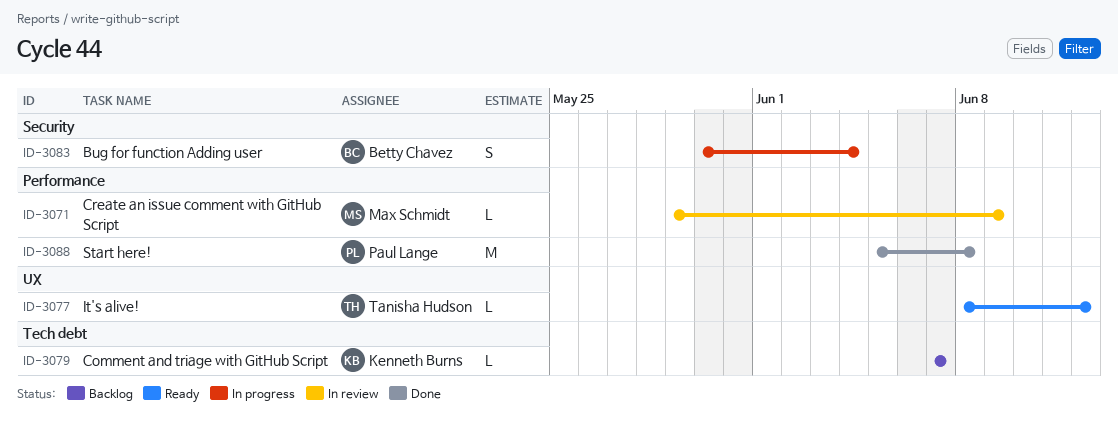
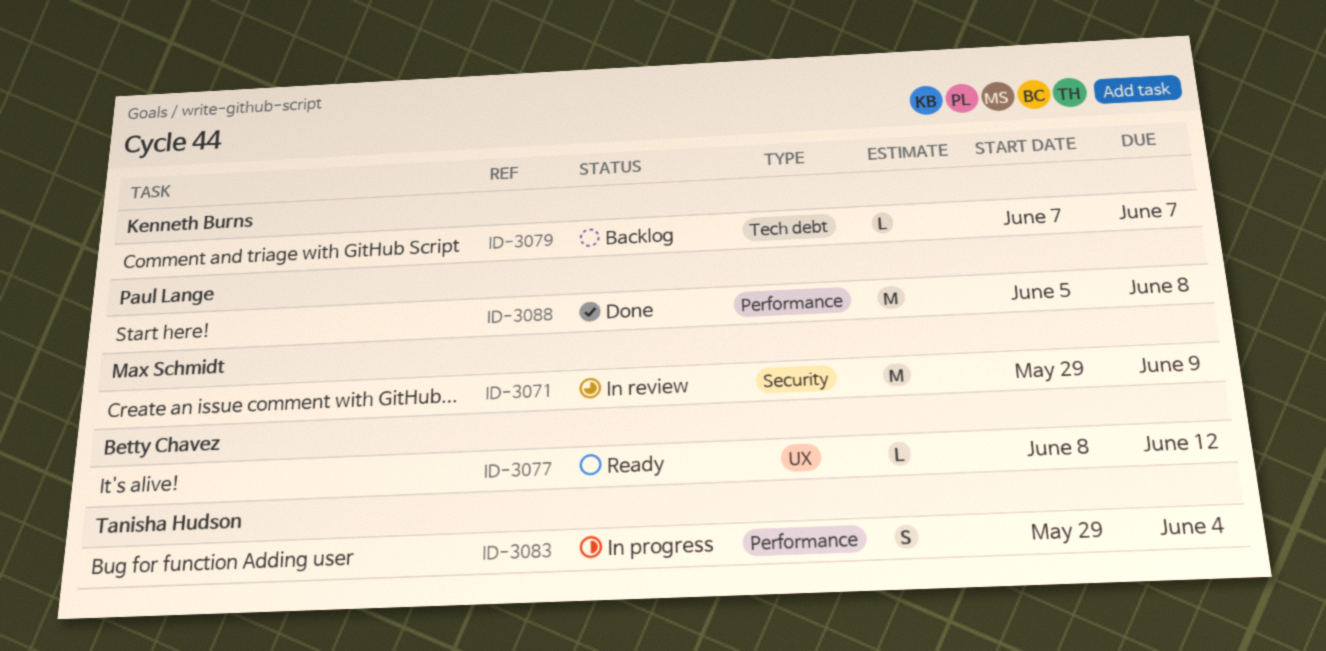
ID-3071, label: Performance -> Security
ID-3071, estimate: L -> M
ID-3077, owner: Tanisha Hudson -> Betty Chavez
ID-3083, owner: Betty Chavez -> Tanisha Hudson
ID-3083, label: Security -> Performance
ID-3083, start: May 30 -> May 29

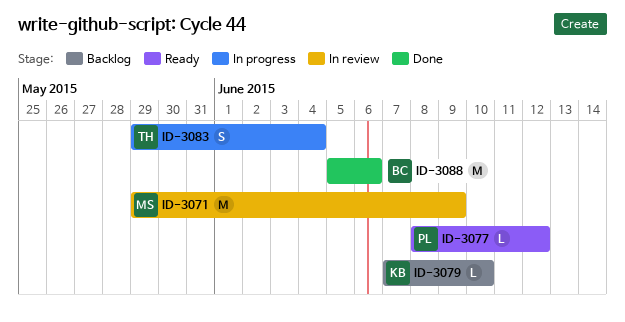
ID-3077, owner: Betty Chavez -> Paul Lange
ID-3079, due: Jun 7 -> Jun 10
ID-3088, owner: Paul Lange -> Betty Chavez
ID-3088, due: Jun 8 -> Jun 6

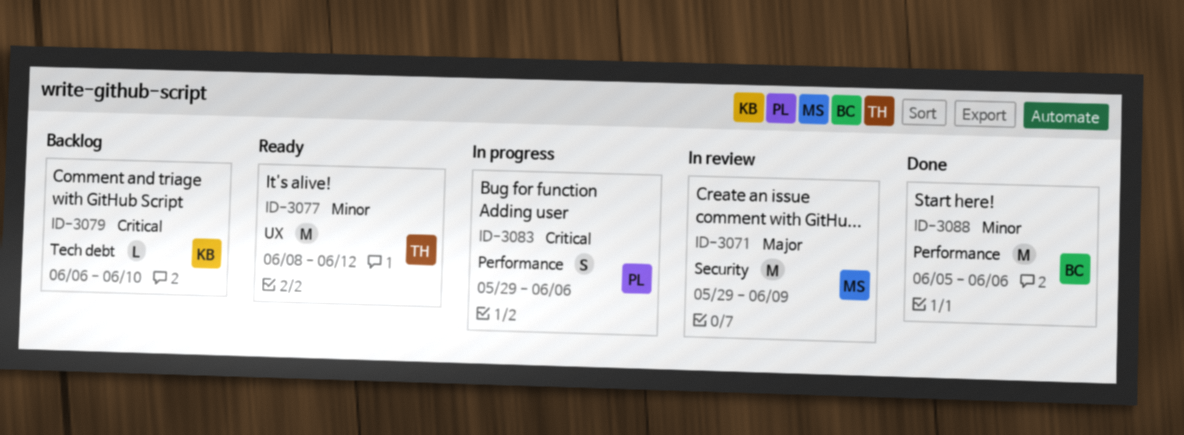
ID-3077, owner: PL -> TH
ID-3077, estimate: L -> M
ID-3079, start: Jun 7 -> Jun 6
ID-3083, owner: TH -> PL
ID-3083, due: Jun 4 -> Jun 6

